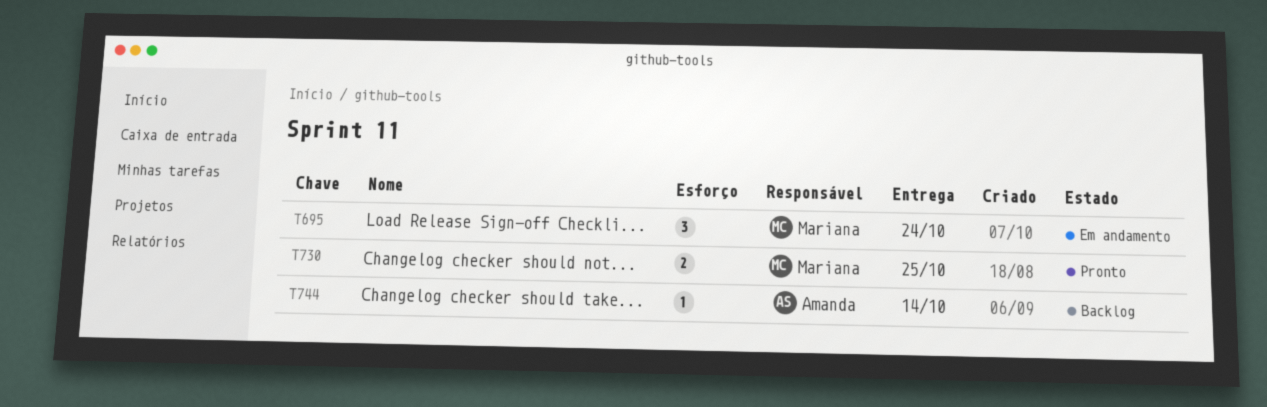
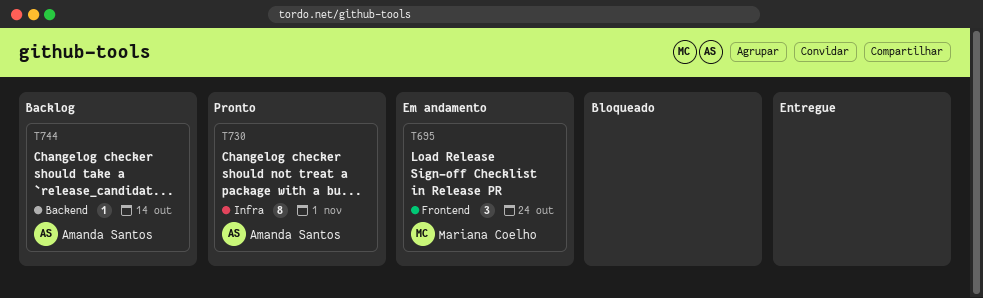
T730, owner: Mariana Coelho -> Amanda Santos
T730, estimate: 2 -> 8
T730, due: Oct 25 -> Nov 1

